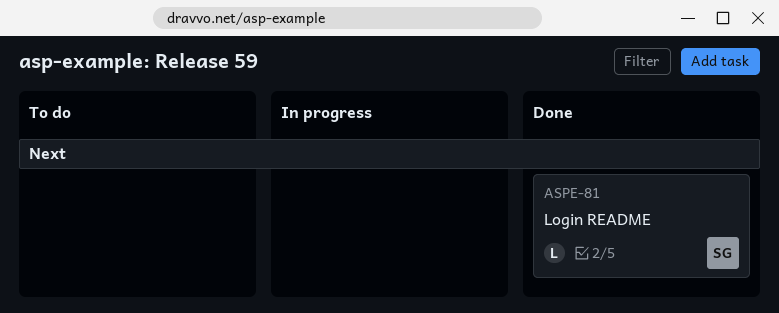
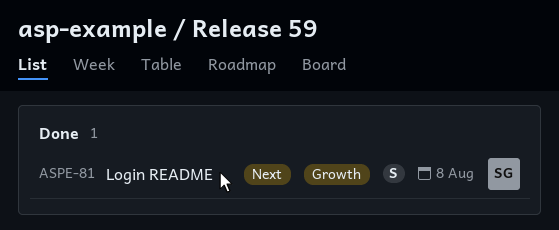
ASPE-81, estimate: L -> S

